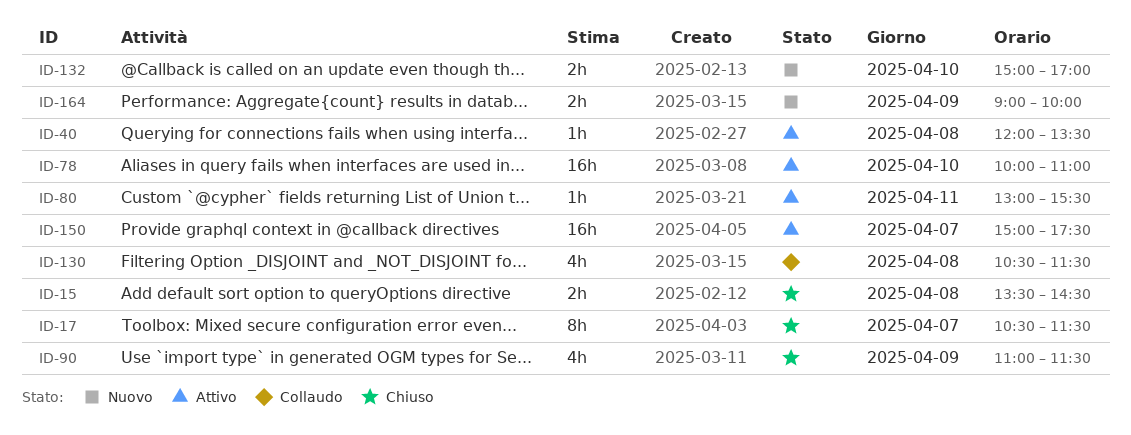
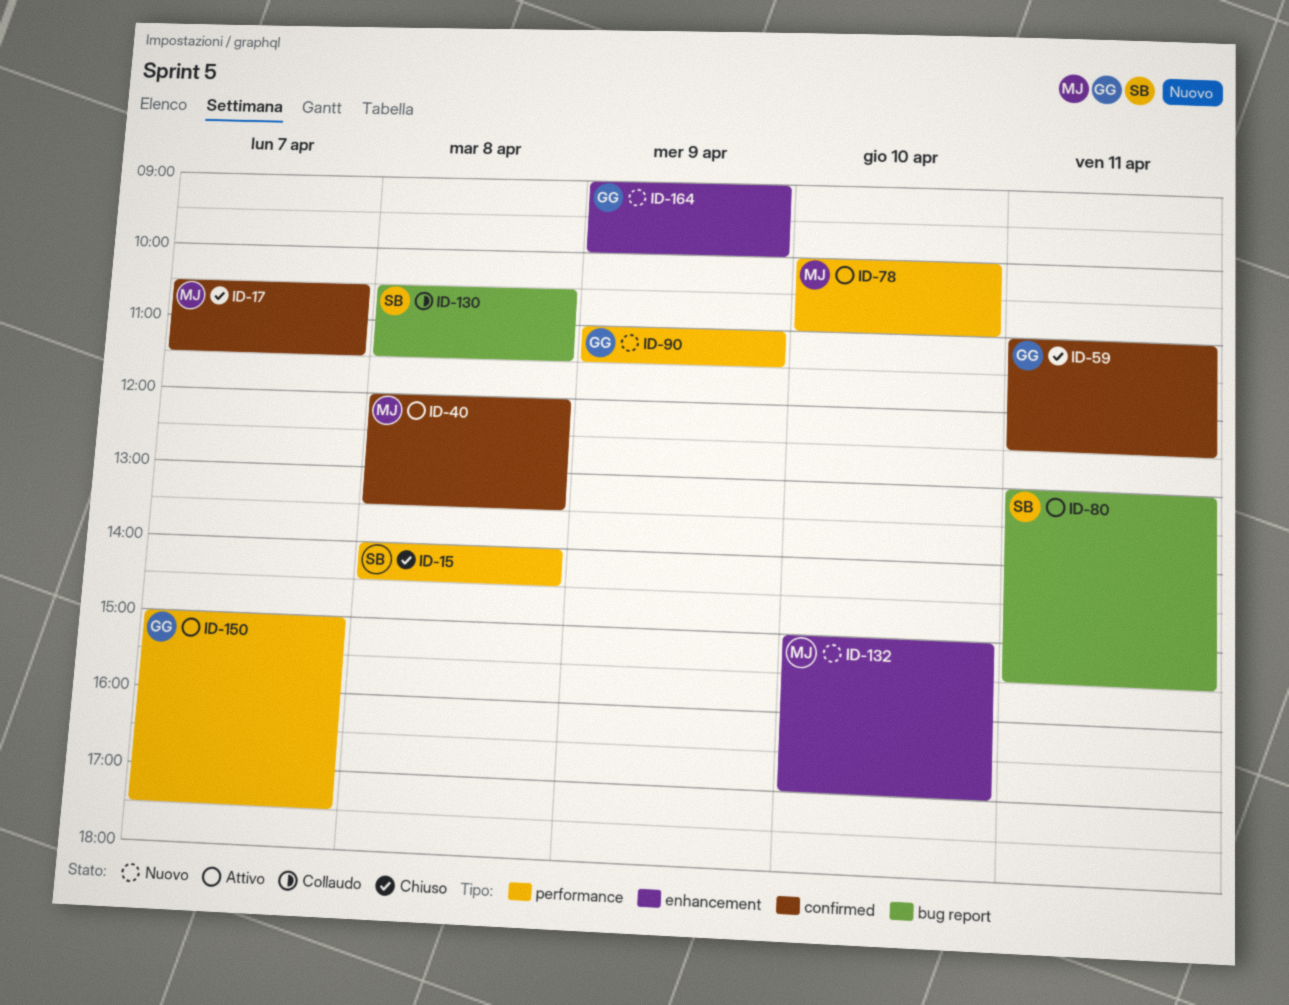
ID-15, begins: 13:30 -> 14:00
ID-59: none -> present
ID-90, status: Chiuso -> Nuovo

